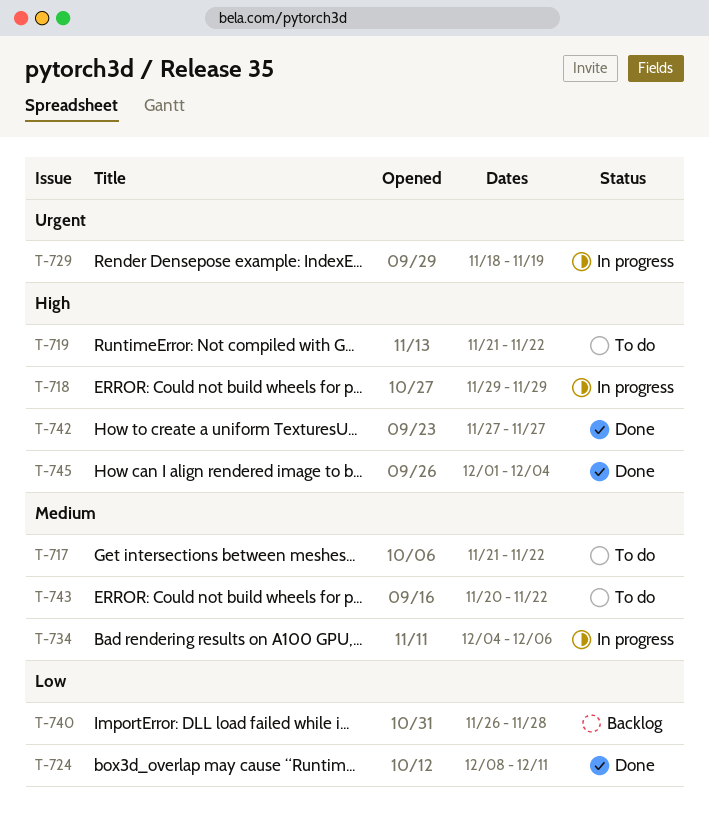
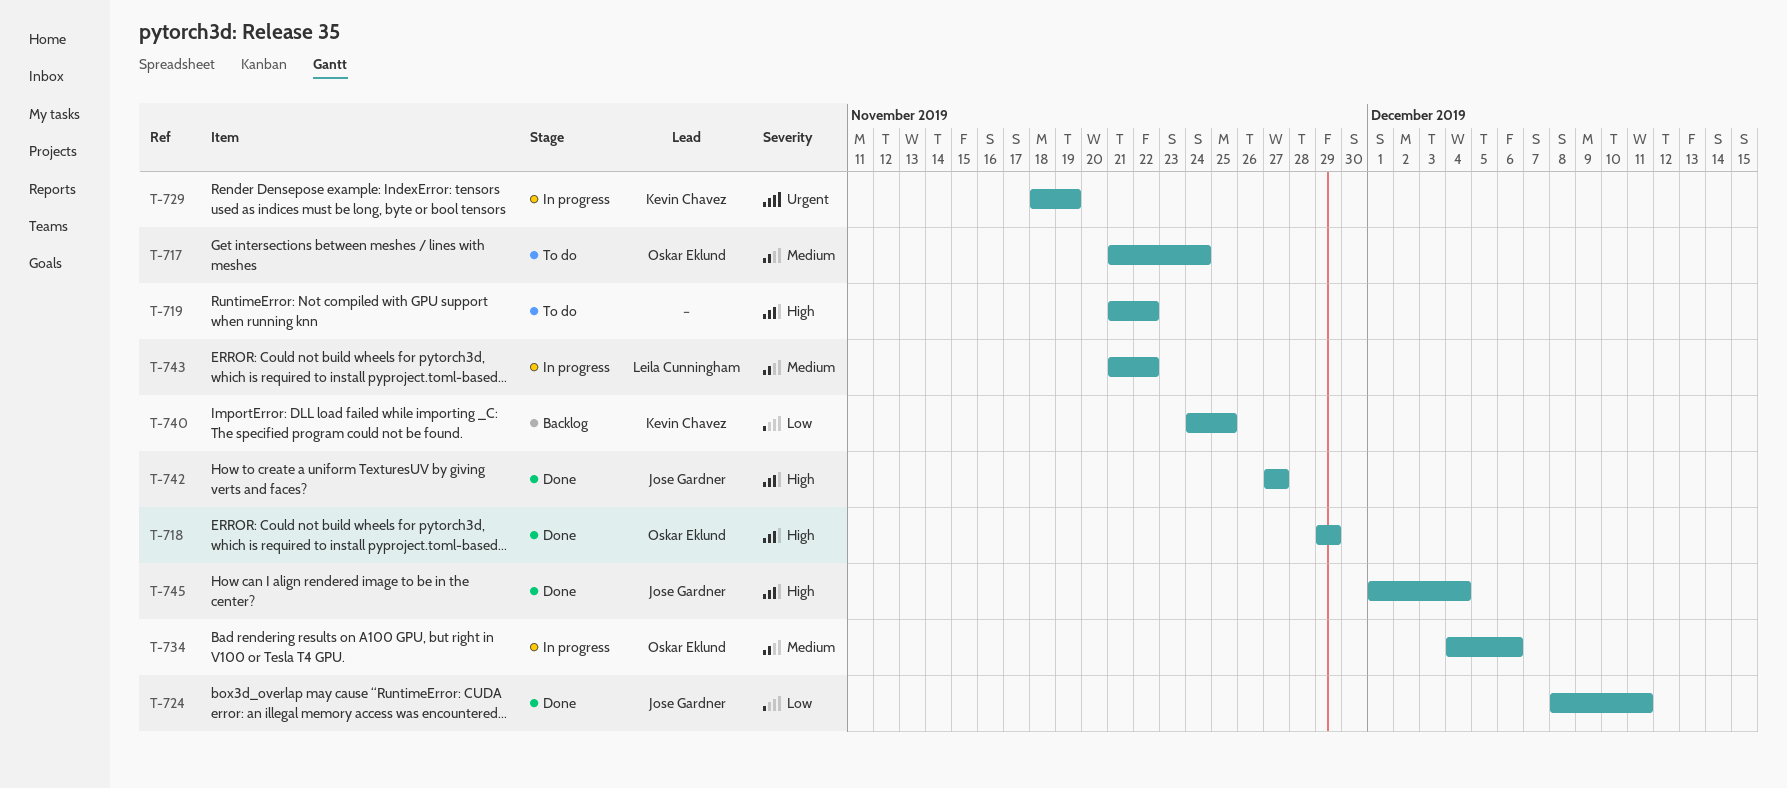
T-717, due: Nov 22 -> Nov 24
T-718, status: In progress -> Done
T-740, start: Nov 26 -> Nov 24
T-740, due: Nov 28 -> Nov 25
T-743, status: To do -> In progress
T-743, start: Nov 20 -> Nov 21

